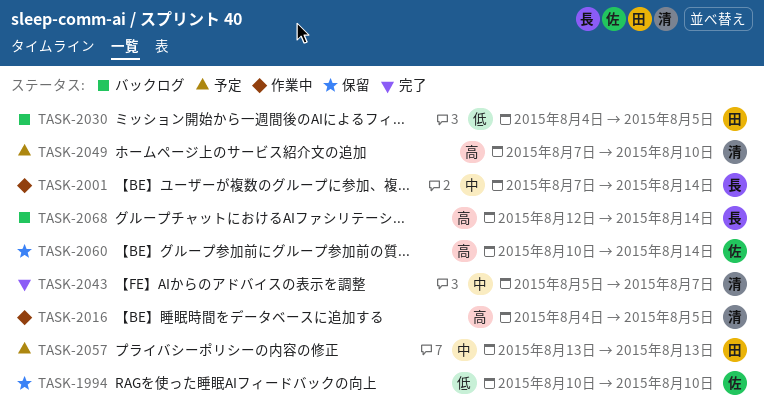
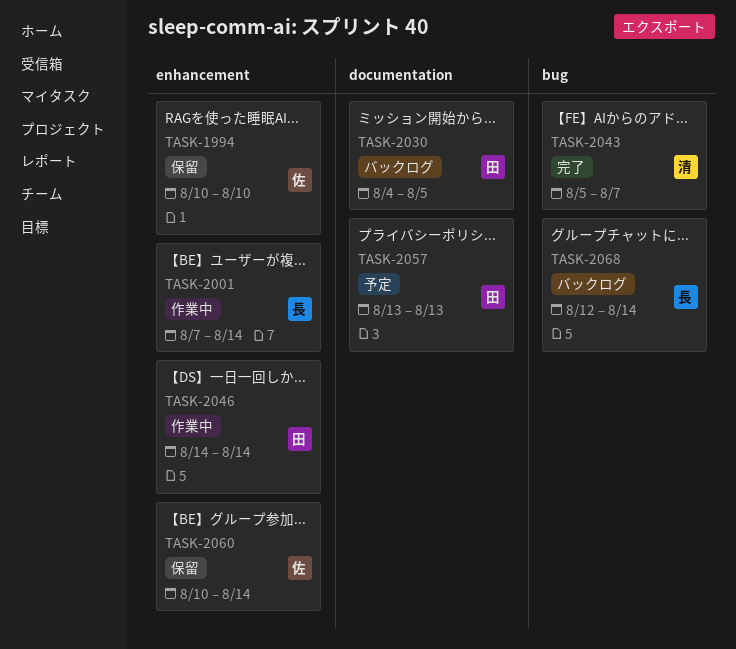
TASK-2016: present -> none
TASK-2046: none -> present
TASK-2049: present -> none

